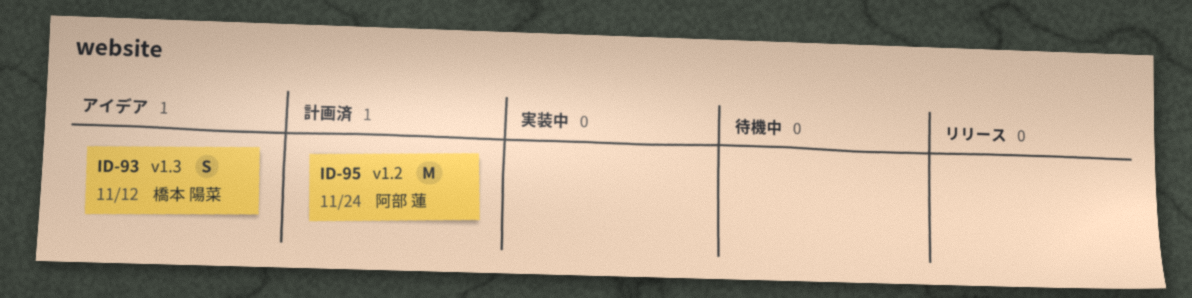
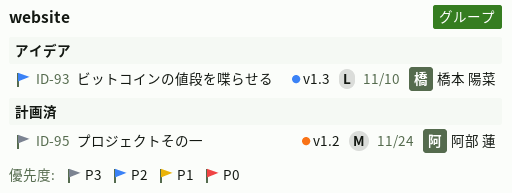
ID-93, estimate: S -> L
ID-93, due: Nov 12 -> Nov 10

